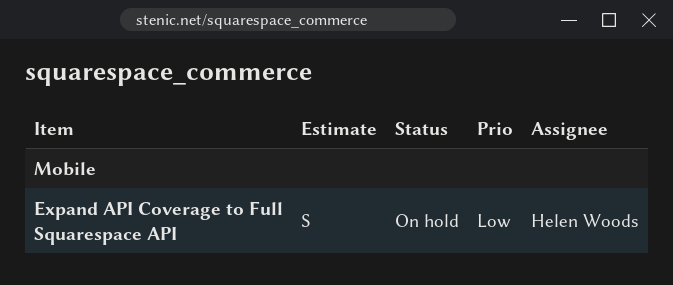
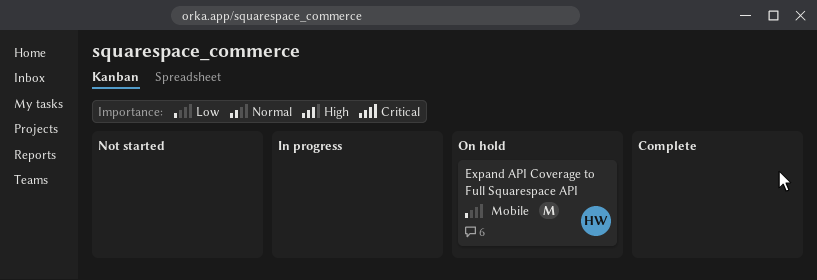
Expand API Coverage to Full Squarespace API, estimate: S -> M

